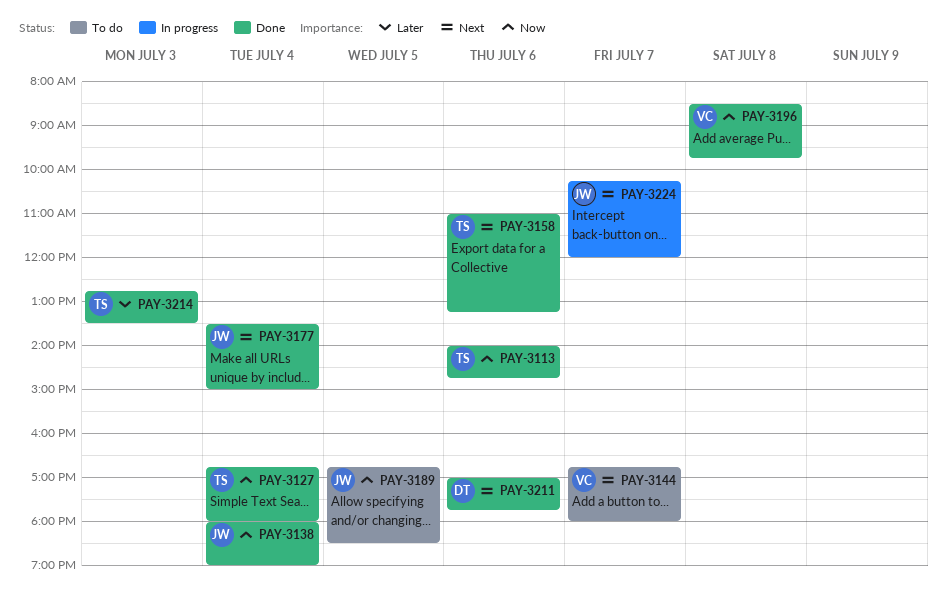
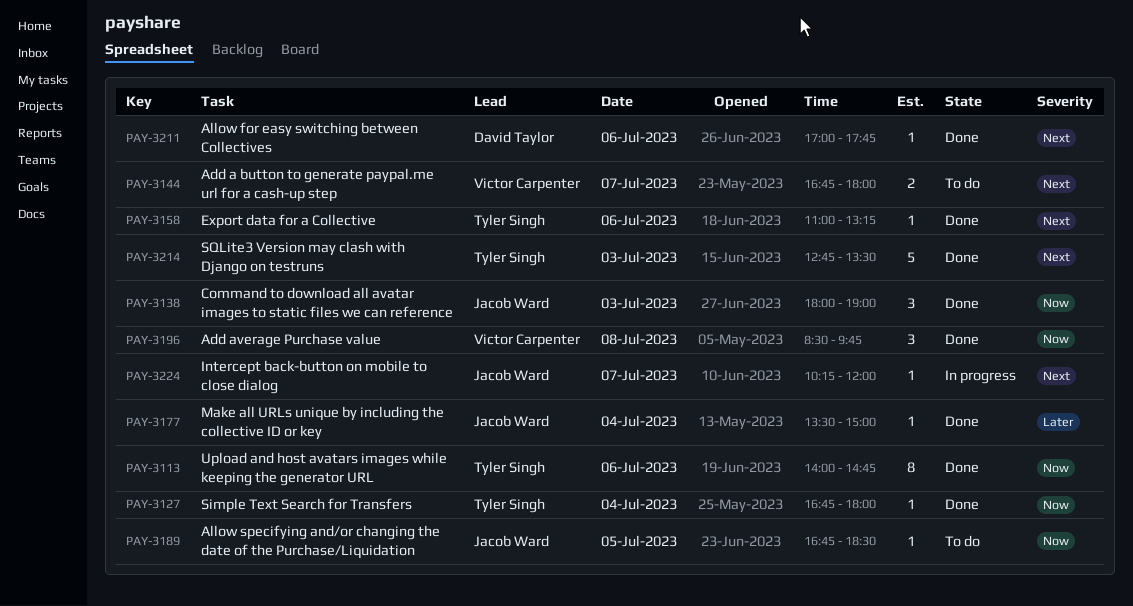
PAY-3138, day: Jul 4 -> Jul 3
PAY-3177, priority: Next -> Later
PAY-3214, priority: Later -> Next

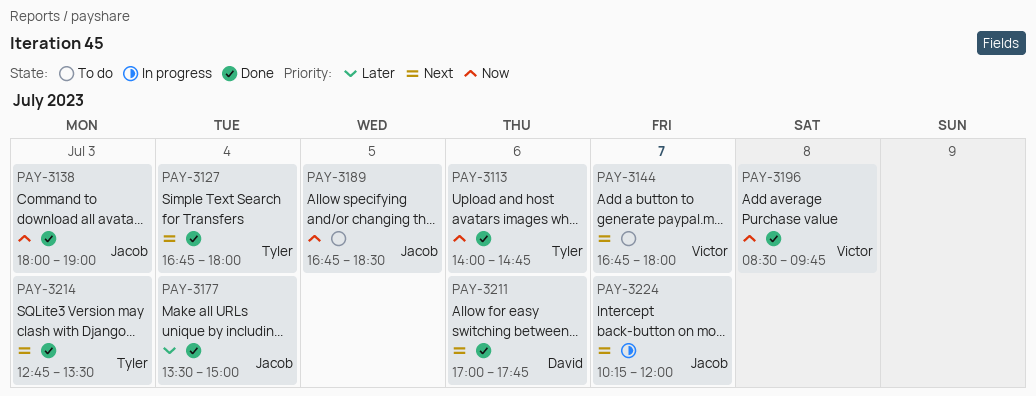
PAY-3127, priority: Now -> Next
PAY-3158: present -> none

